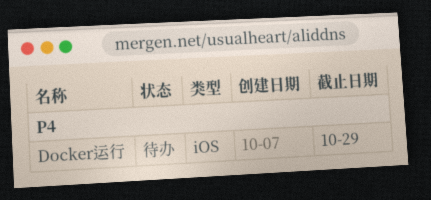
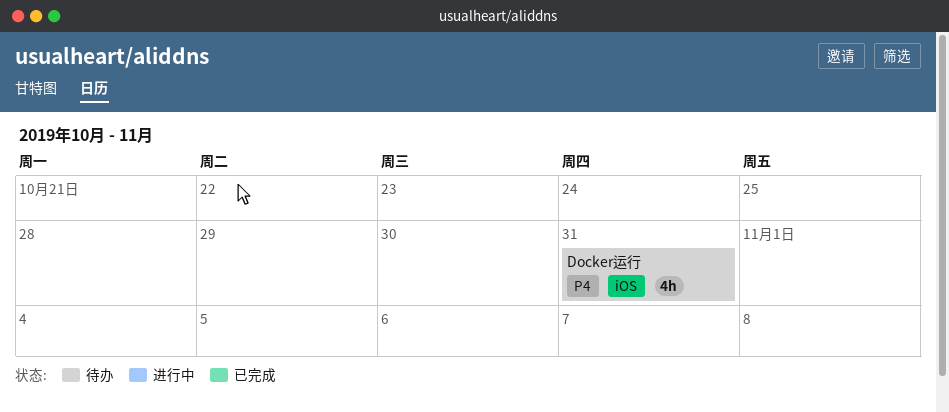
Docker运行, due: Oct 29 -> Oct 31

